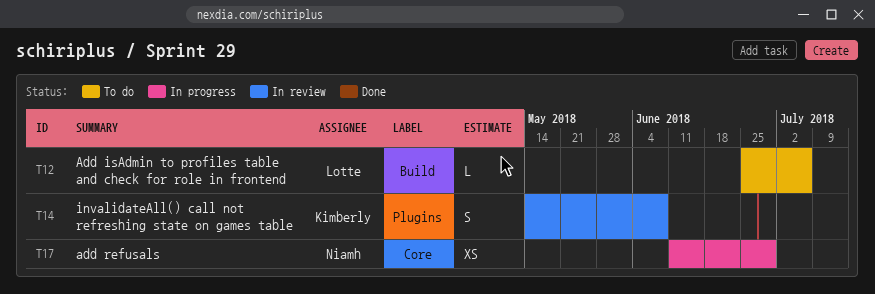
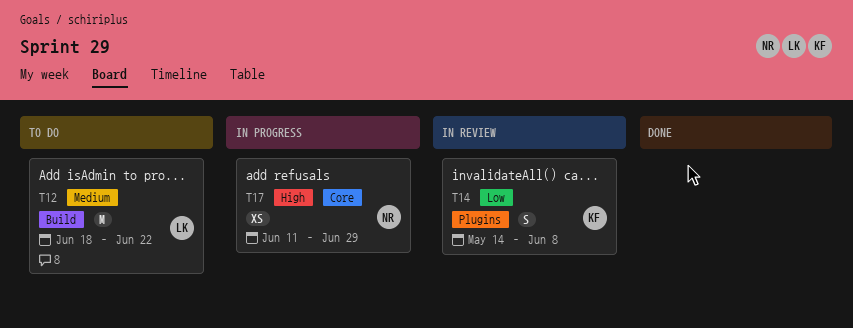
T12, estimate: L -> M
T12, start: Jun 25 -> Jun 18
T12, due: Jul 6 -> Jun 22

